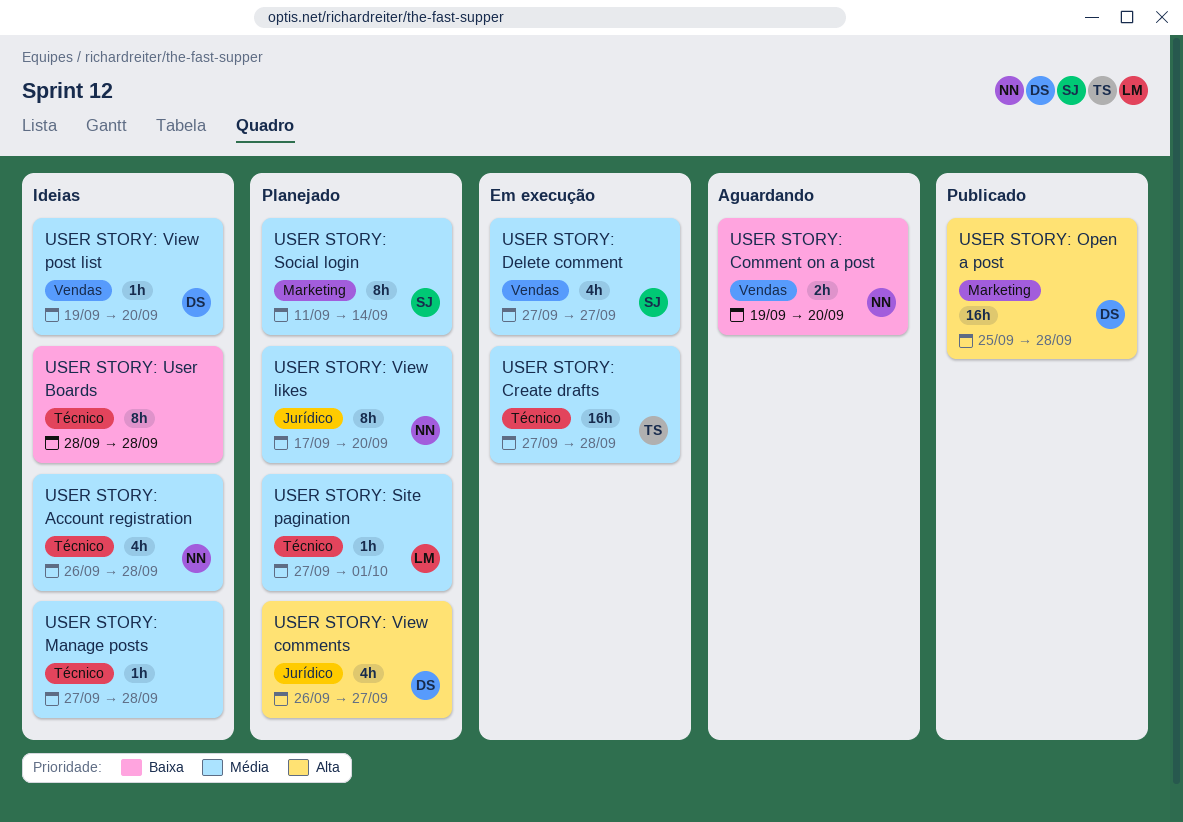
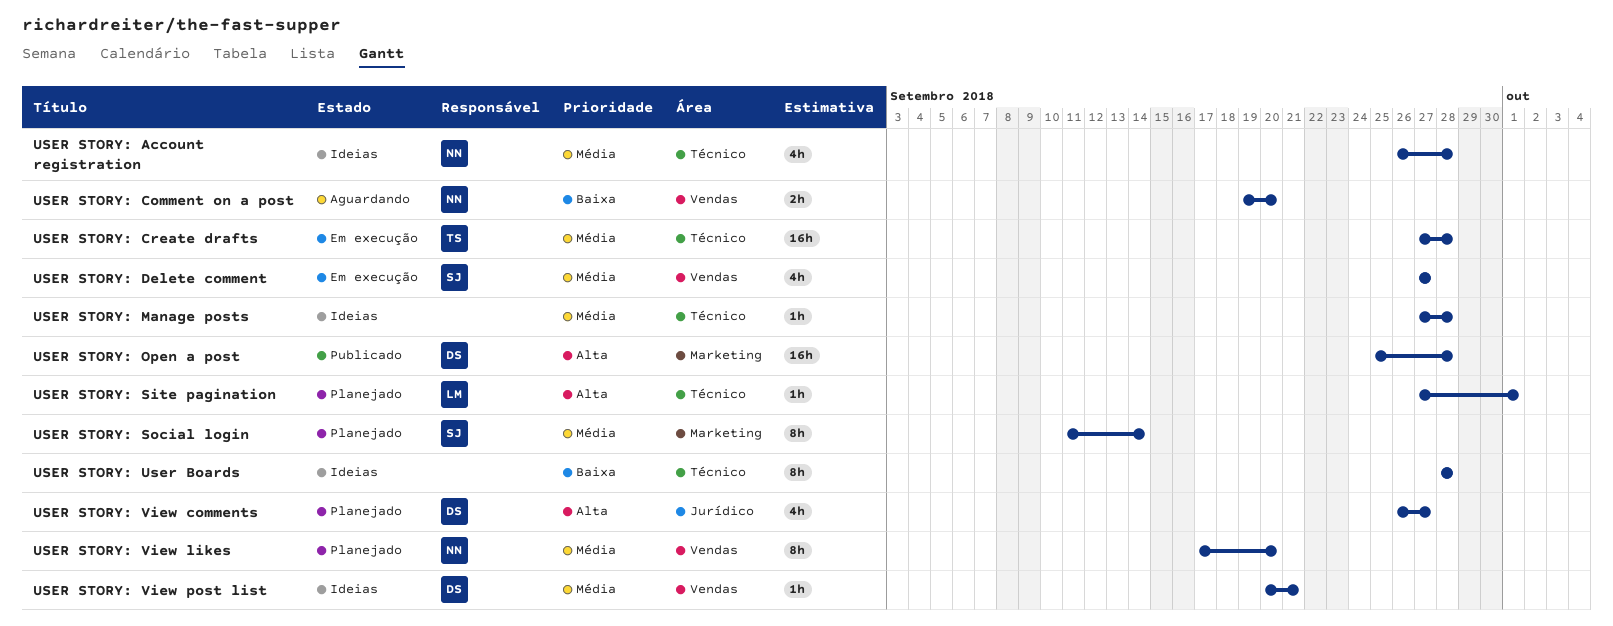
USER STORY: Site pagination, priority: Média -> Alta
USER STORY: View likes, label: Jurídico -> Vendas
USER STORY: View post list, start: Sep 19 -> Sep 20
USER STORY: View post list, due: Sep 20 -> Sep 21

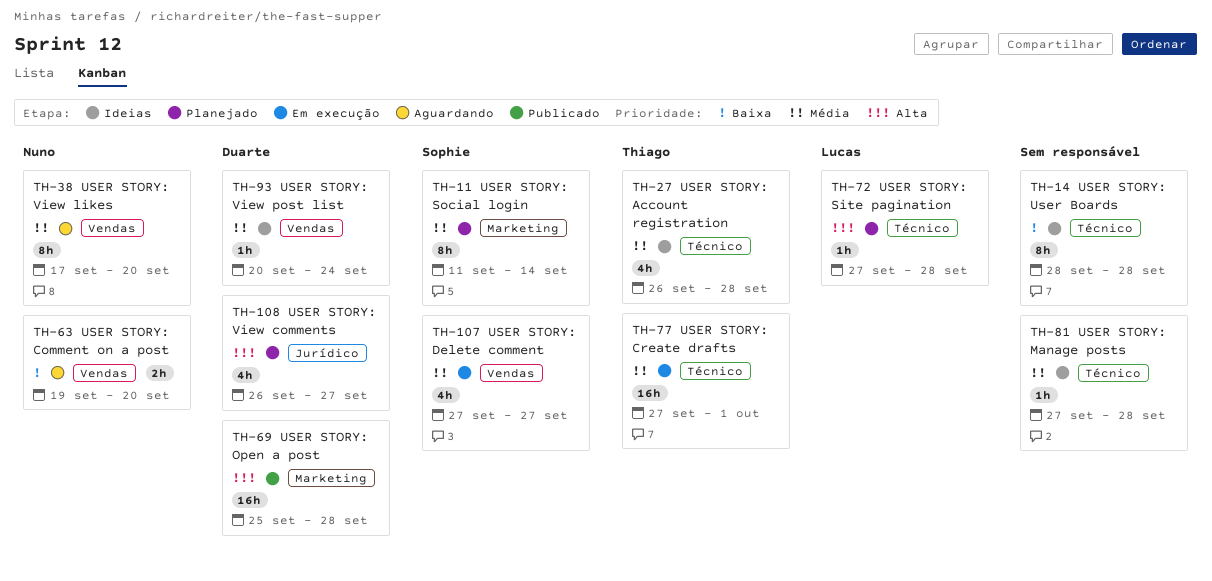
USER STORY: Account registration, owner: Nuno -> Thiago
USER STORY: Create drafts, due: Sep 28 -> Oct 1
USER STORY: Site pagination, due: Oct 1 -> Sep 28
USER STORY: View likes, status: Planejado -> Aguardando
USER STORY: View post list, due: Sep 21 -> Sep 24

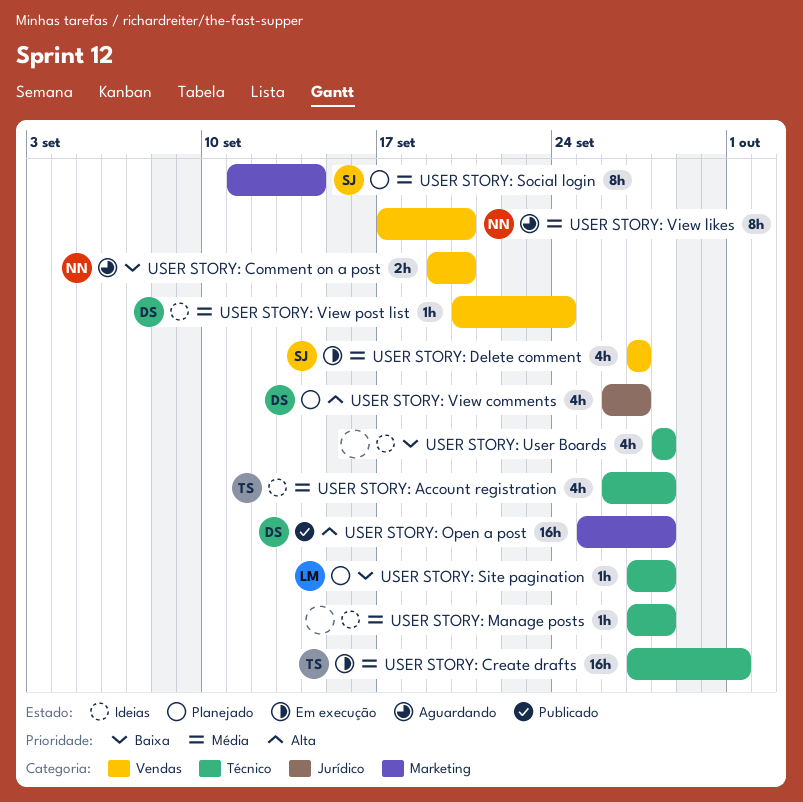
USER STORY: Site pagination, priority: Alta -> Baixa
USER STORY: User Boards, estimate: 8h -> 4h

